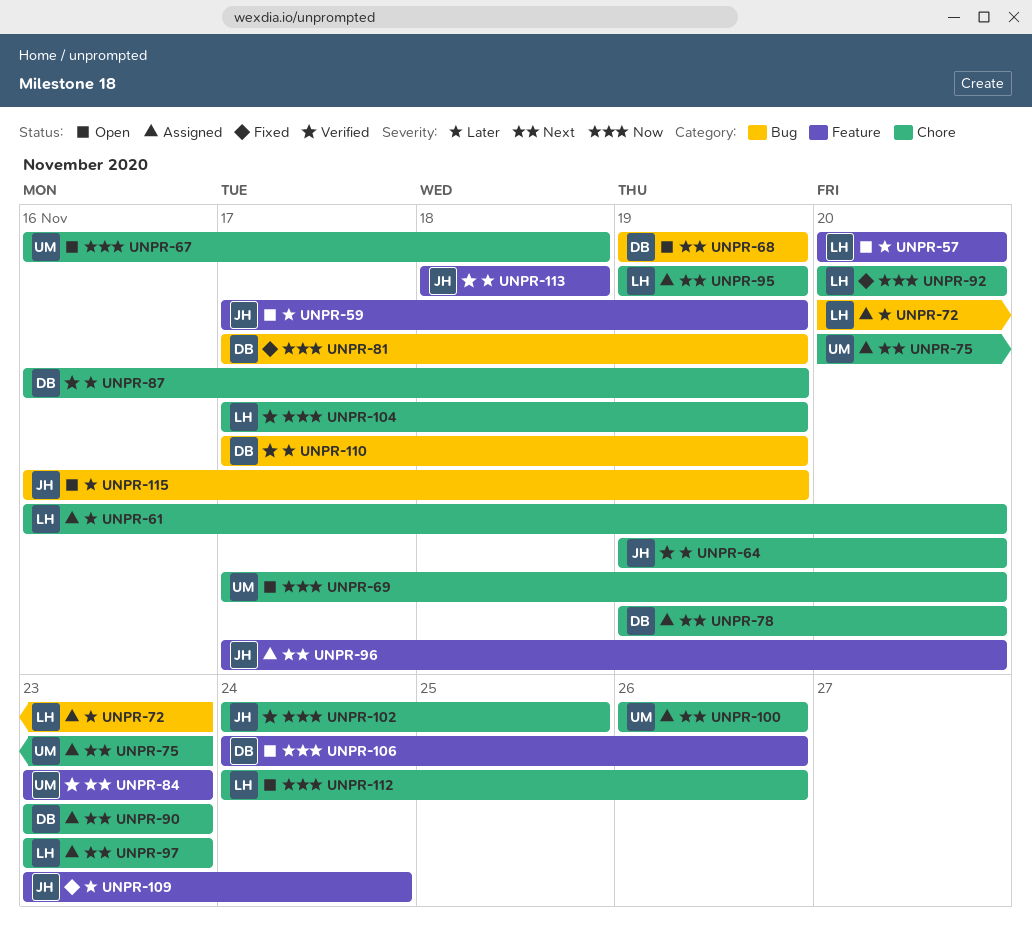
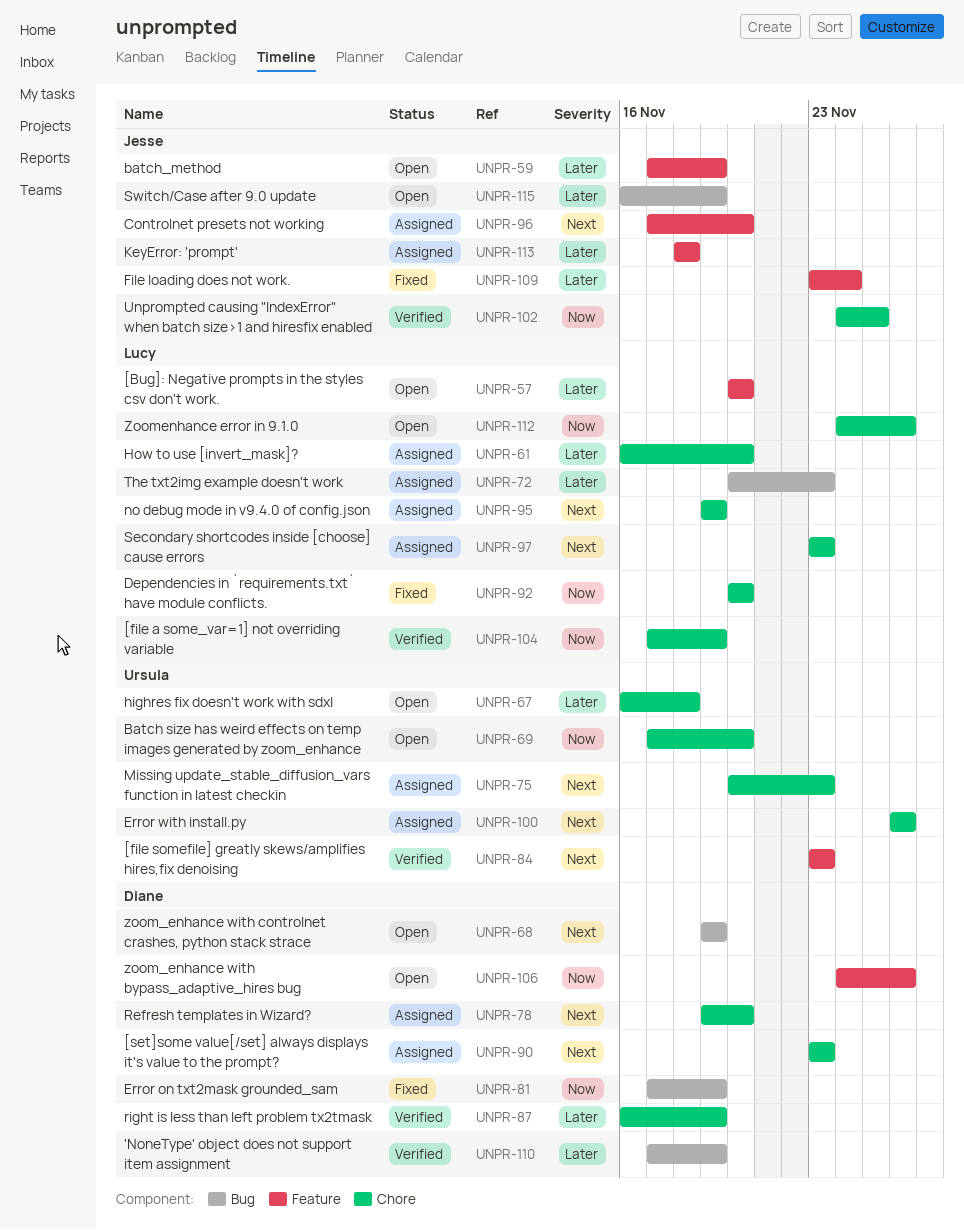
UNPR-64: present -> none
UNPR-67, priority: Now -> Later
UNPR-113, status: Verified -> Assigned

